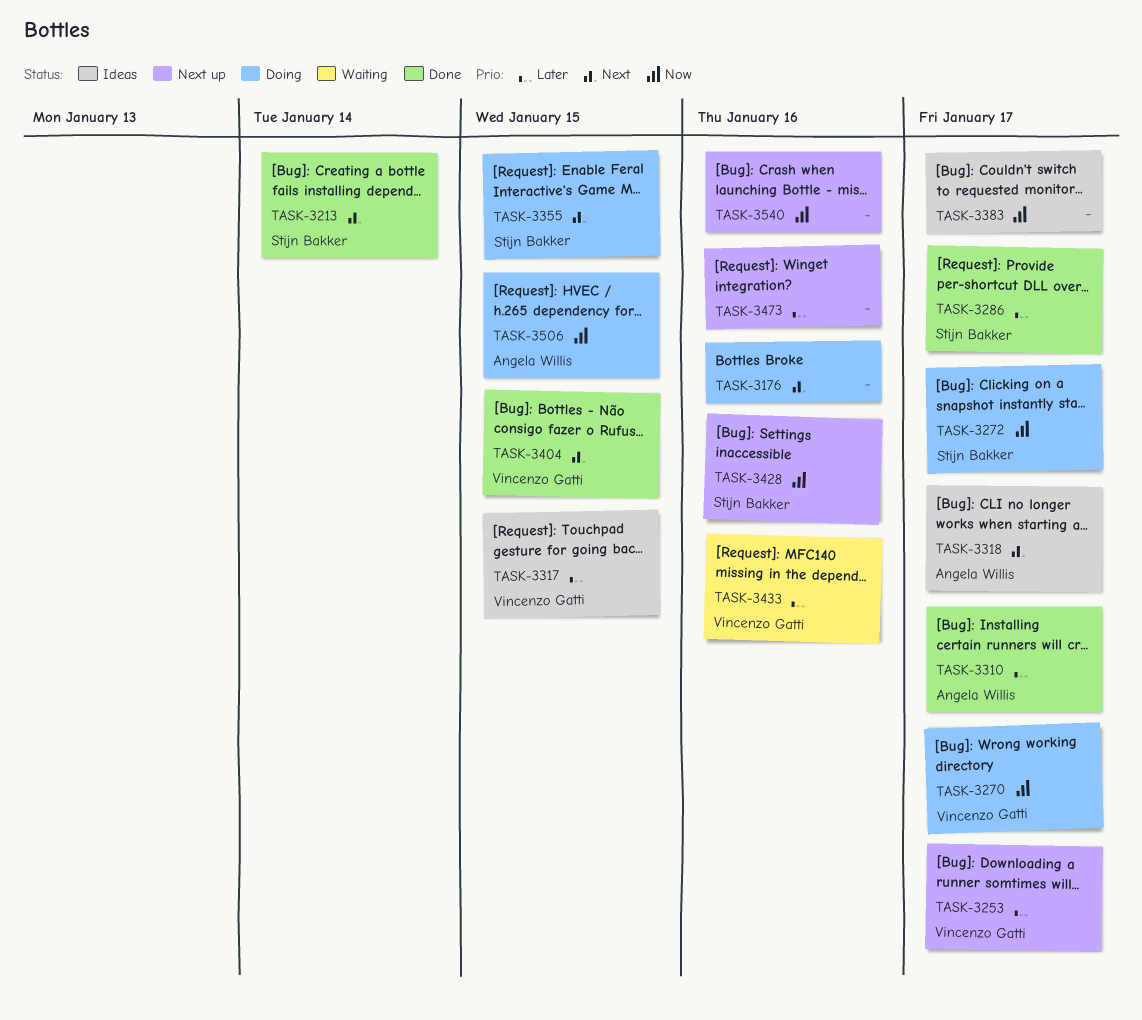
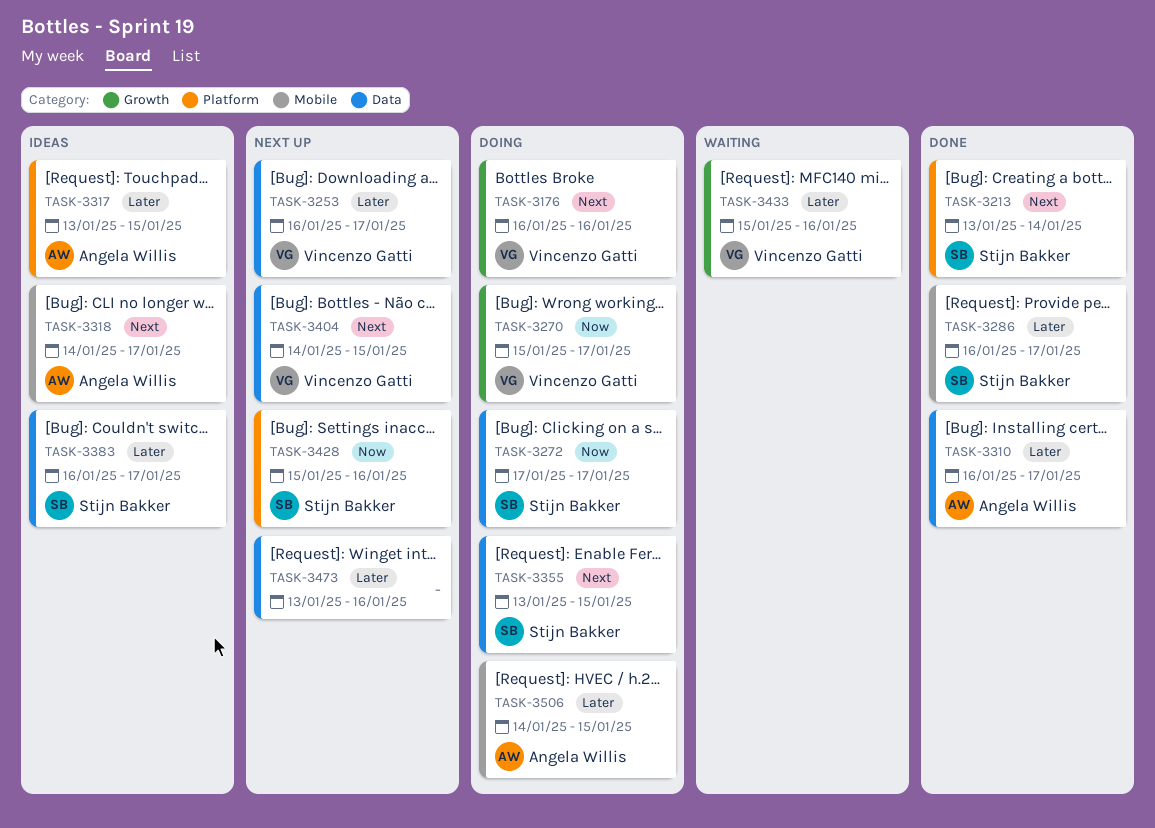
TASK-3176, owner: none -> Vincenzo Gatti
TASK-3317, owner: Vincenzo Gatti -> Angela Willis
TASK-3383, owner: none -> Stijn Bakker
TASK-3383, priority: Now -> Later
TASK-3404, status: Done -> Next up
TASK-3506, priority: Now -> Later
TASK-3540: present -> none

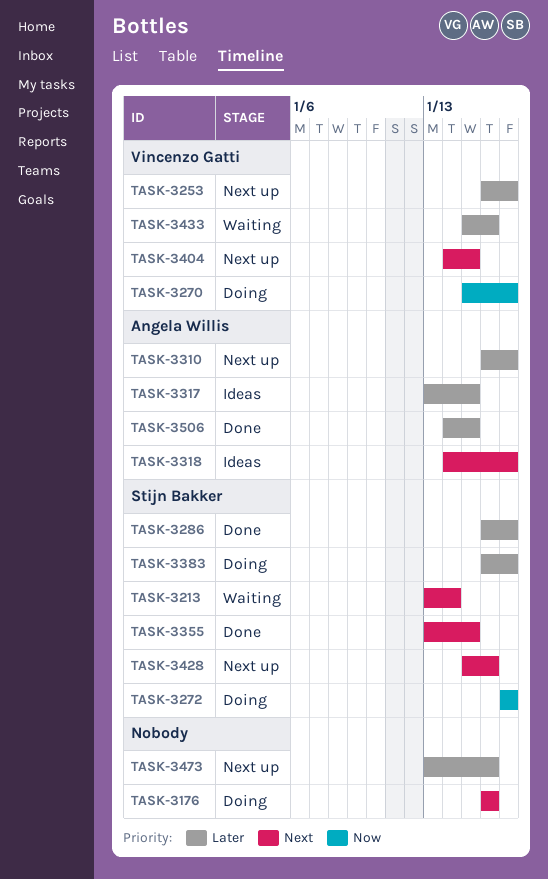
TASK-3176, owner: Vincenzo Gatti -> none
TASK-3213, status: Done -> Waiting
TASK-3310, status: Done -> Next up
TASK-3355, status: Doing -> Done
TASK-3383, status: Ideas -> Doing
TASK-3428, priority: Now -> Next
TASK-3506, status: Doing -> Done

